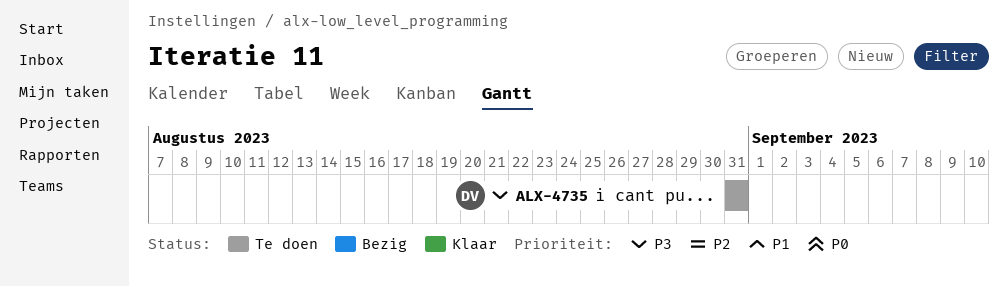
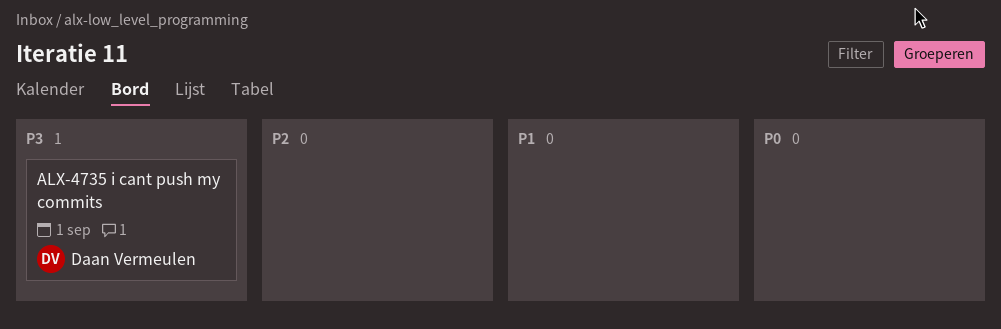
ALX-4735, due: Aug 31 -> Sep 1

